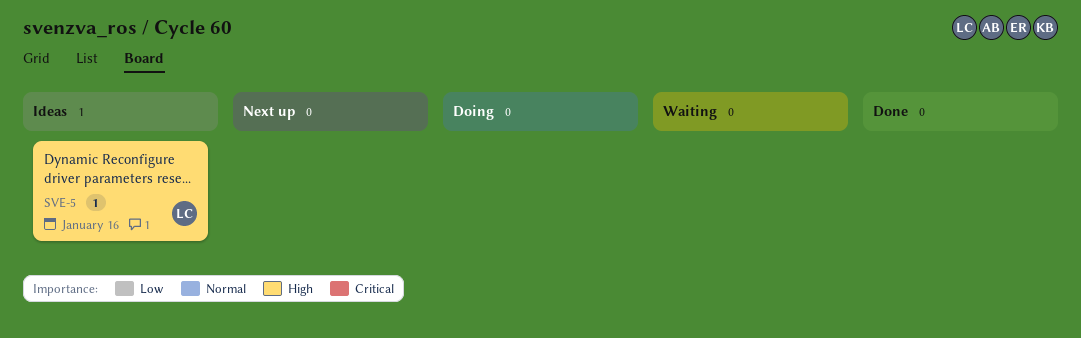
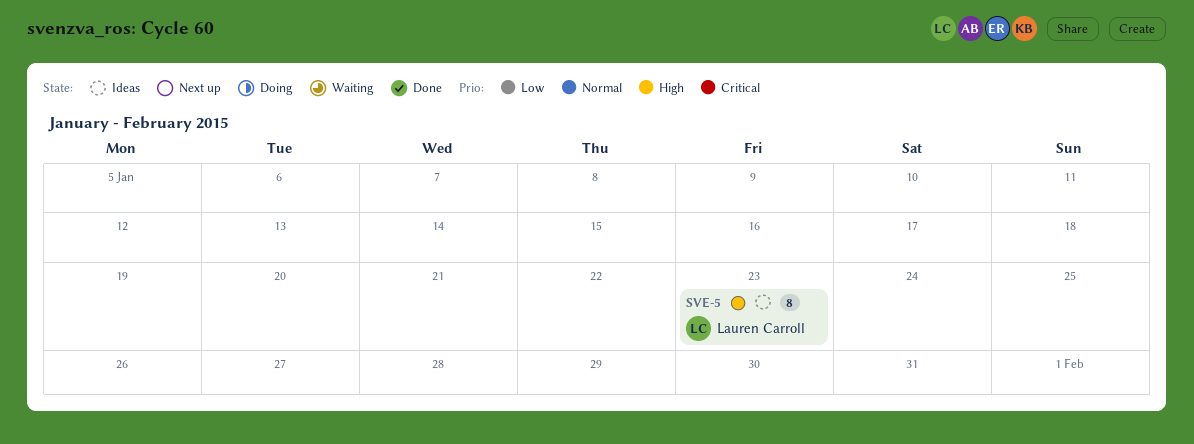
SVE-5, estimate: 1 -> 8
SVE-5, due: Jan 16 -> Jan 23

